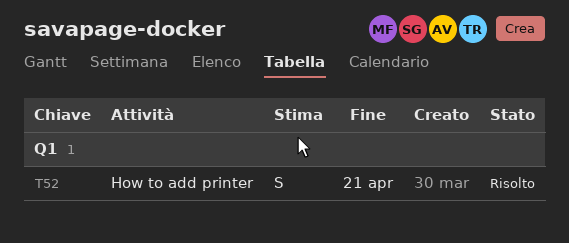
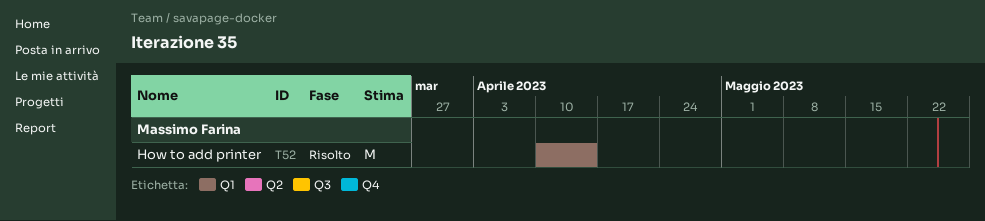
T52, estimate: S -> M
T52, due: Apr 21 -> Apr 14

